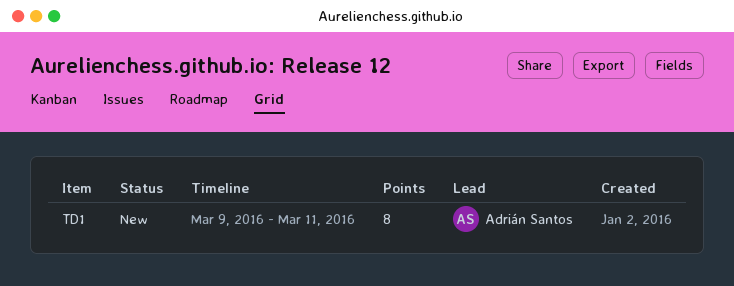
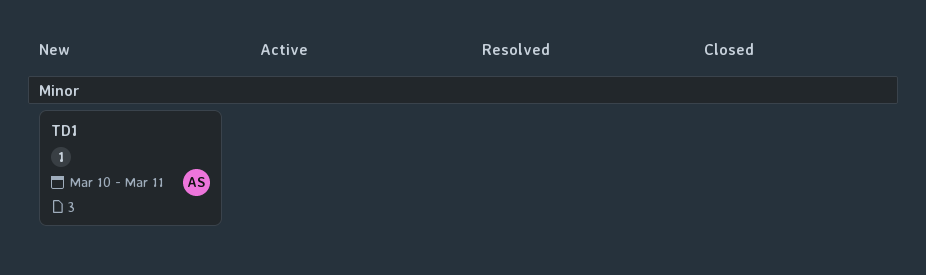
TD1, estimate: 8 -> 1
TD1, start: Mar 9 -> Mar 10

